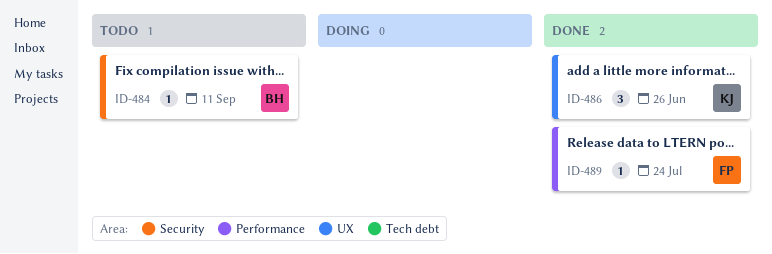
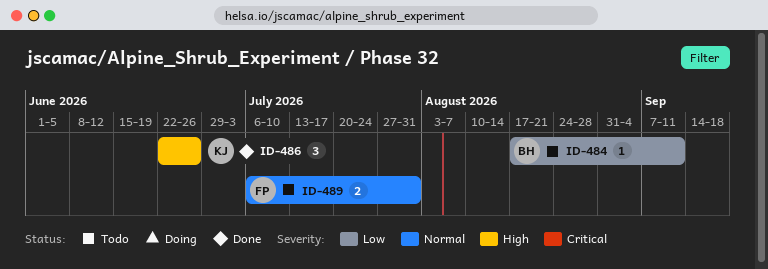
ID-489, status: Done -> Todo
ID-489, estimate: 1 -> 2
ID-489, due: Jul 24 -> Jul 31

